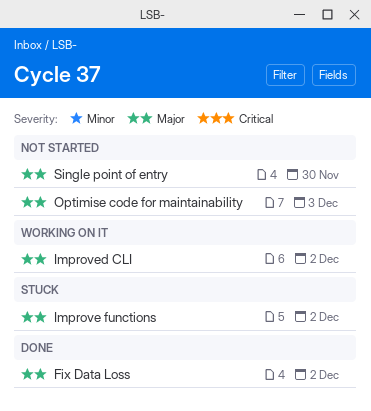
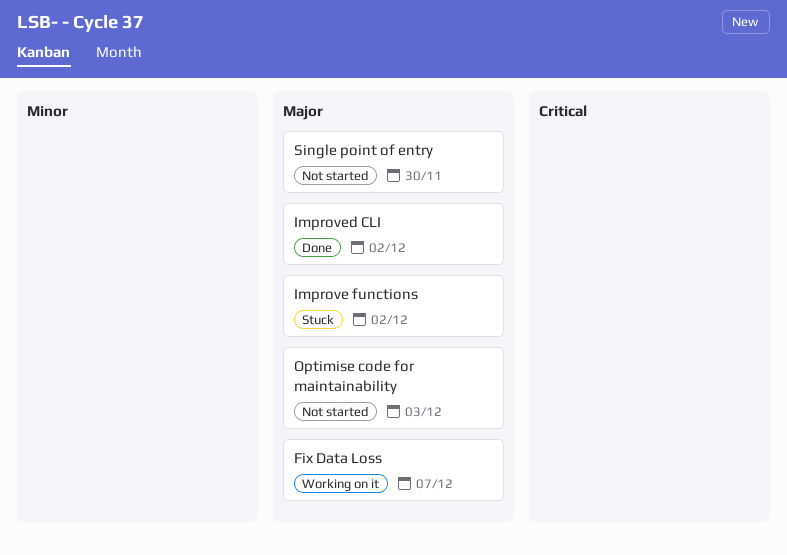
Fix Data Loss, status: Done -> Working on it
Fix Data Loss, due: Dec 2 -> Dec 7
Improved CLI, status: Working on it -> Done

